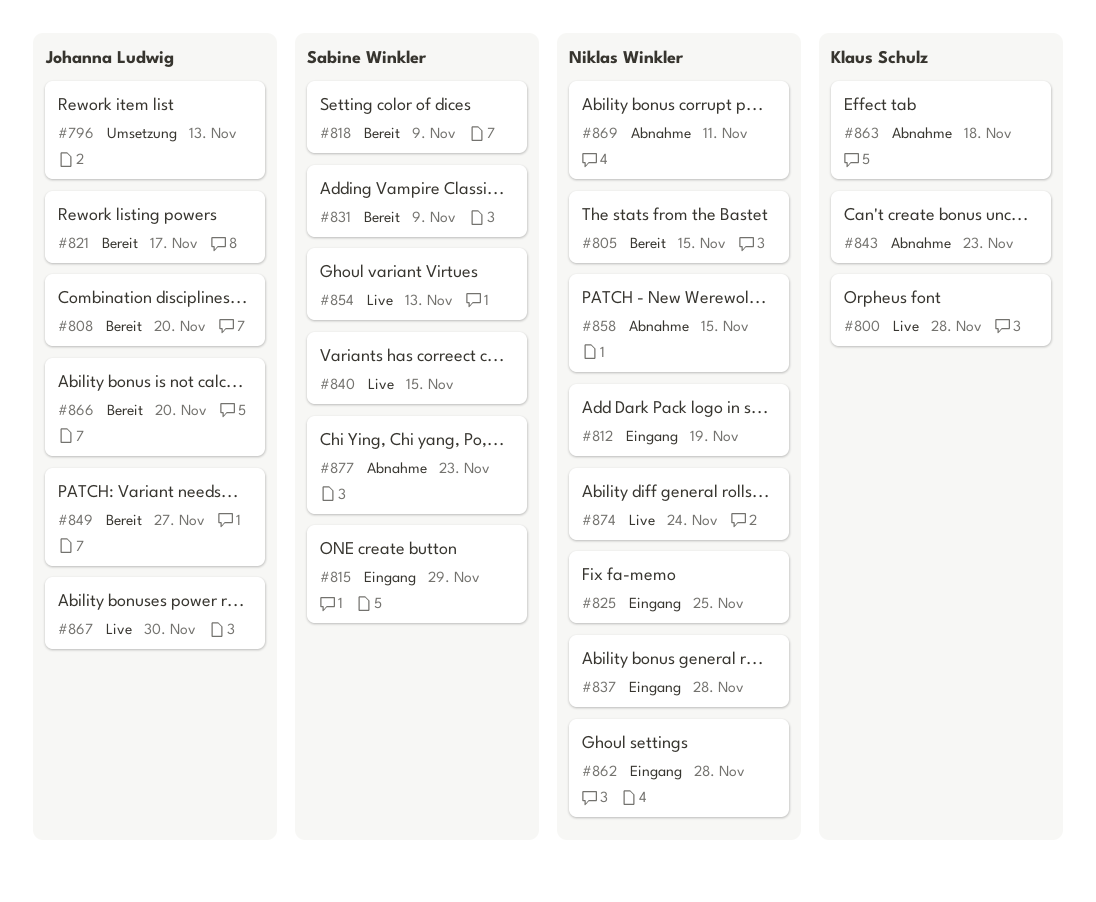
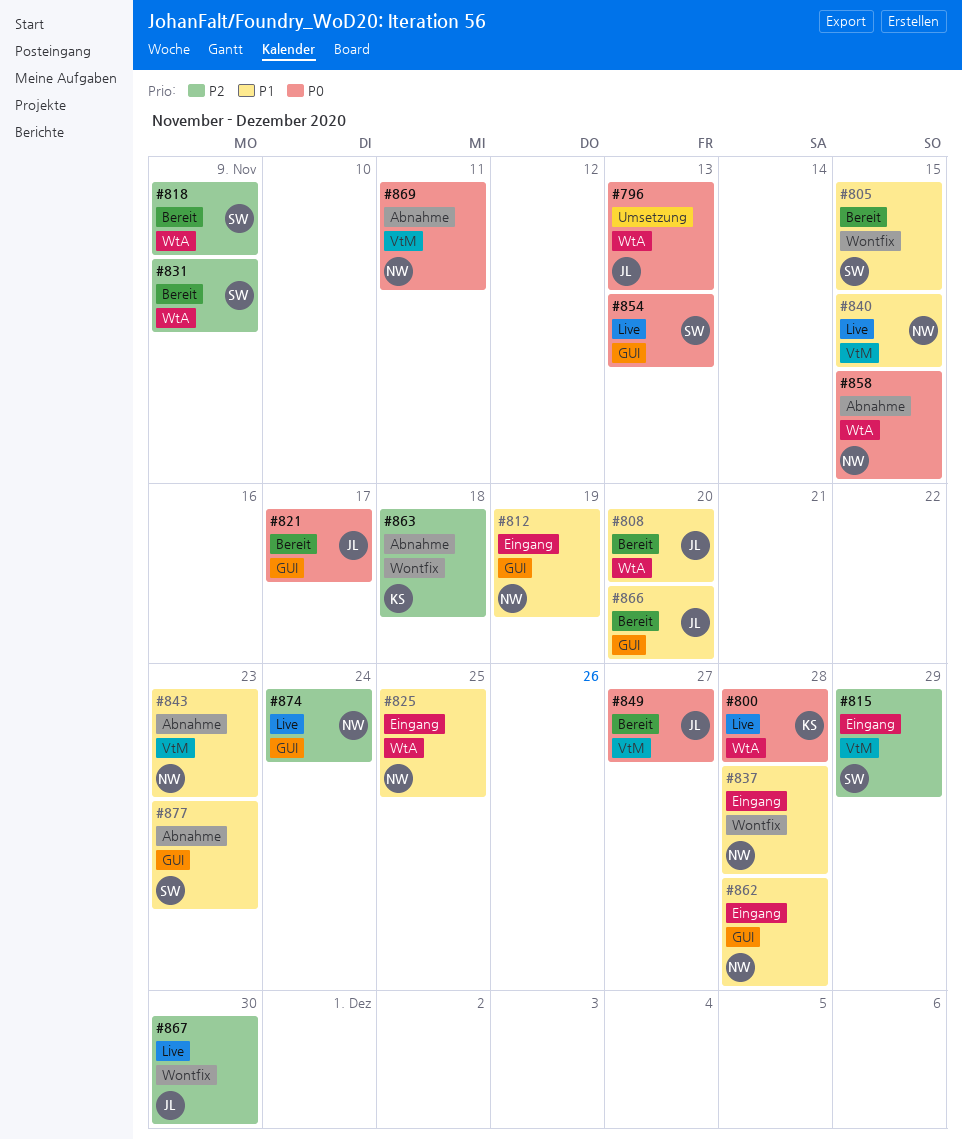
#805, owner: Niklas Winkler -> Sabine Winkler
#840, owner: Sabine Winkler -> Niklas Winkler
#843, owner: Klaus Schulz -> Niklas Winkler

